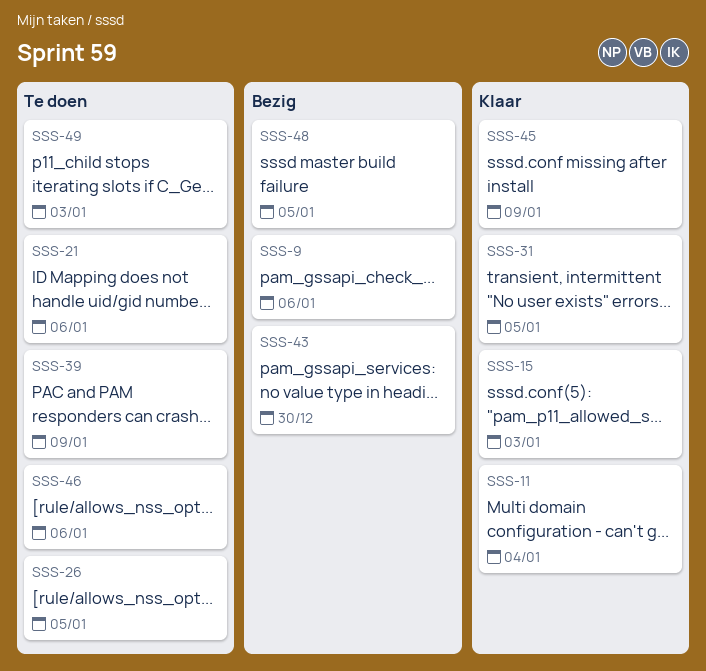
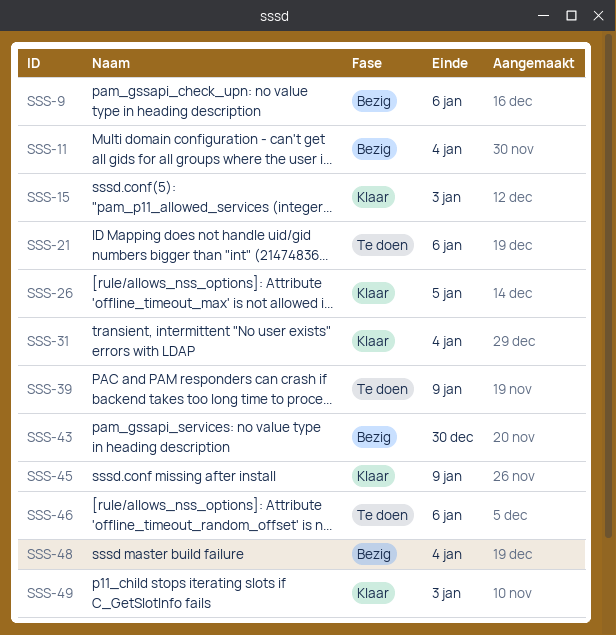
SSS-11, status: Klaar -> Bezig
SSS-26, status: Te doen -> Klaar
SSS-31, due: Jan 5 -> Jan 4
SSS-48, due: Jan 5 -> Jan 4
SSS-49, status: Te doen -> Klaar

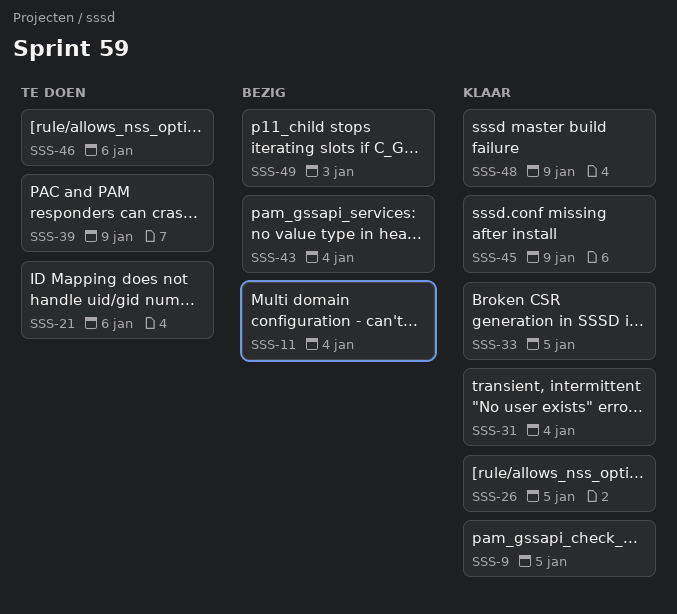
SSS-9, status: Bezig -> Klaar
SSS-9, due: Jan 6 -> Jan 5
SSS-15: present -> none
SSS-33: none -> present
SSS-43, due: Dec 30 -> Jan 4
SSS-48, status: Bezig -> Klaar
SSS-48, due: Jan 4 -> Jan 9
SSS-49, status: Klaar -> Bezig

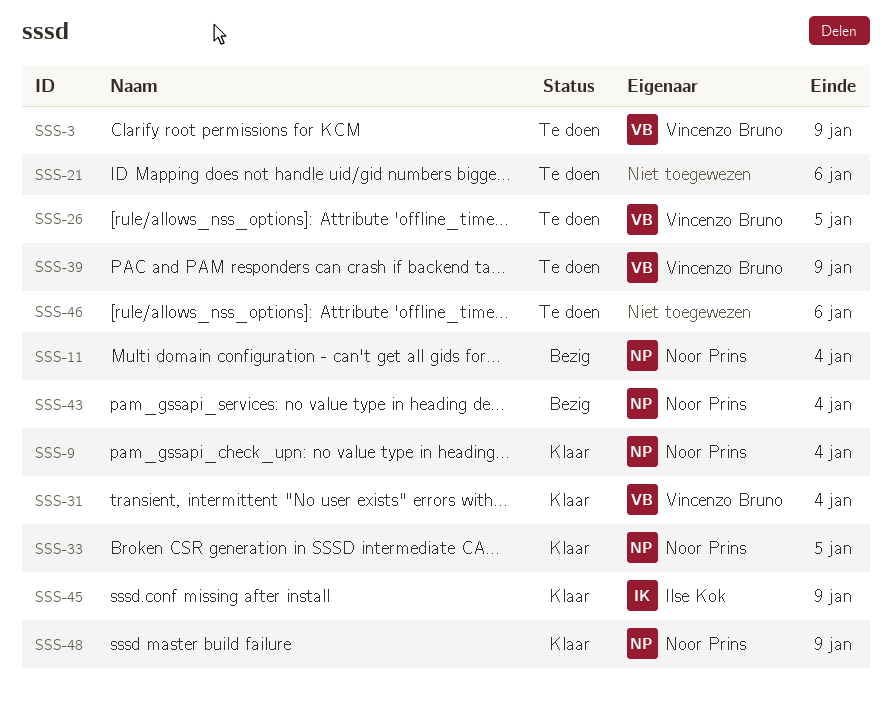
SSS-3: none -> present
SSS-9, due: Jan 5 -> Jan 4
SSS-26, status: Klaar -> Te doen
SSS-49: present -> none

